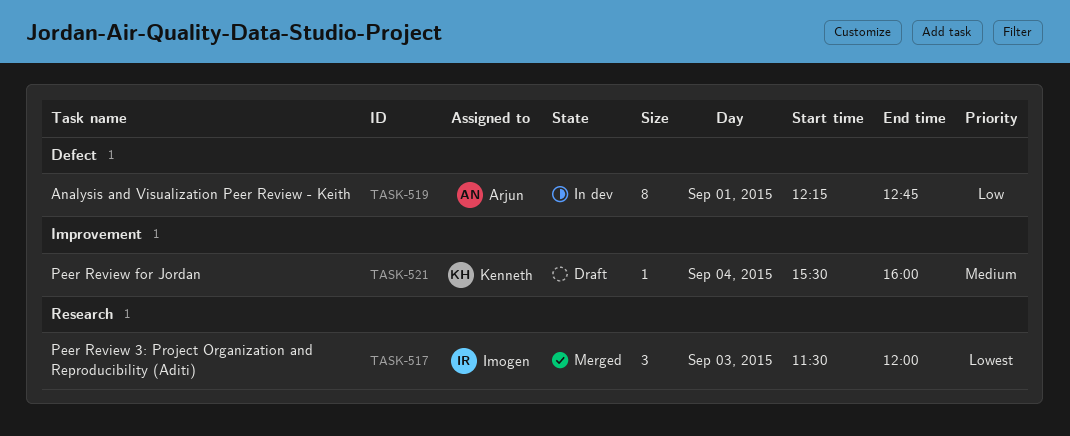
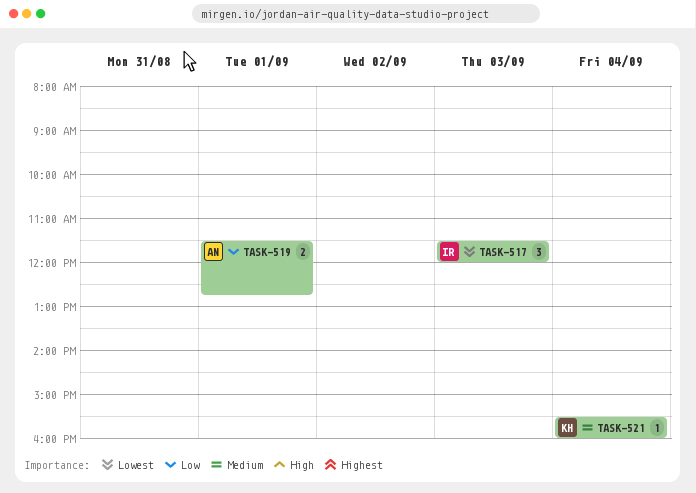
TASK-519, estimate: 8 -> 2
TASK-519, begins: 12:15 -> 11:30

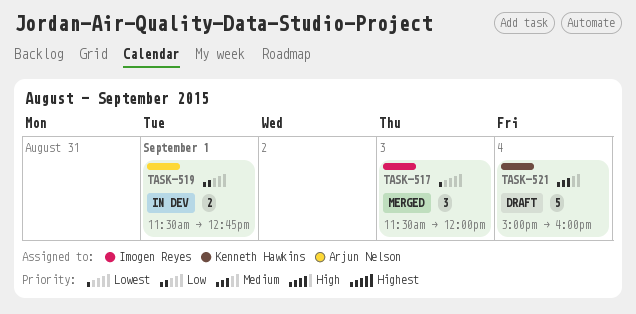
TASK-521, estimate: 1 -> 5
TASK-521, begins: 15:30 -> 15:00

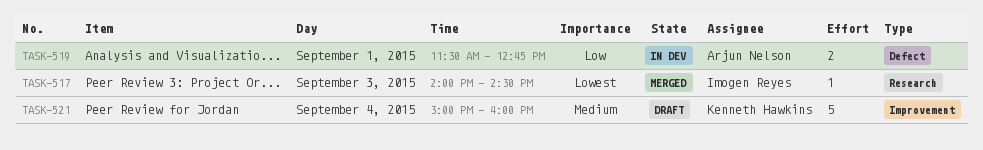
TASK-517, estimate: 3 -> 1
TASK-517, begins: 11:30 -> 14:00
TASK-517, ends: 12:00 -> 14:30

